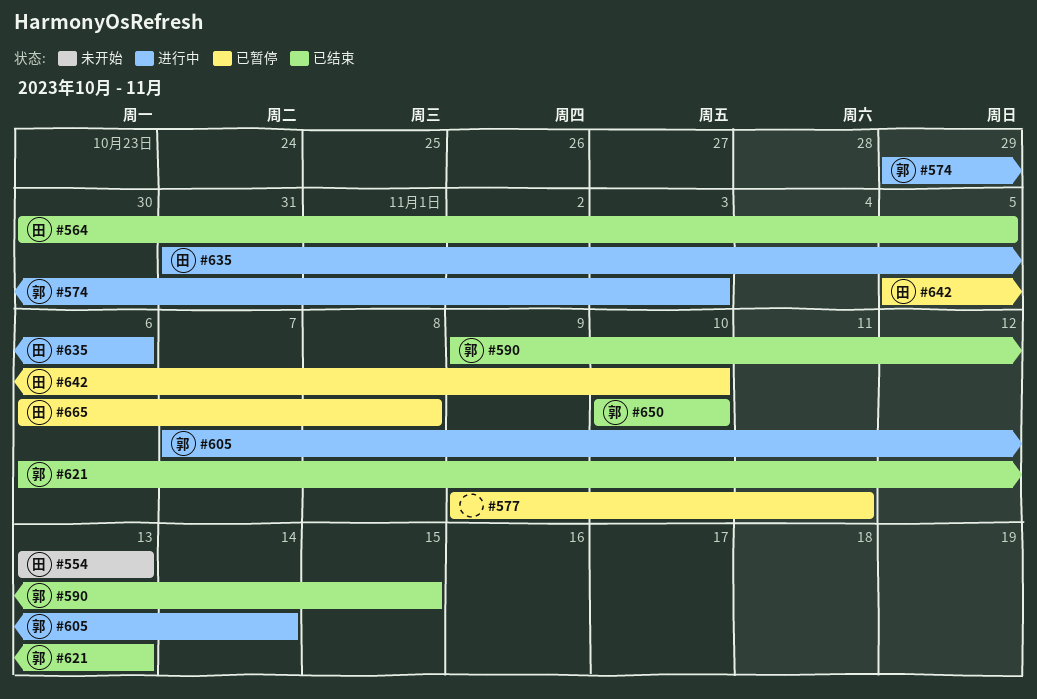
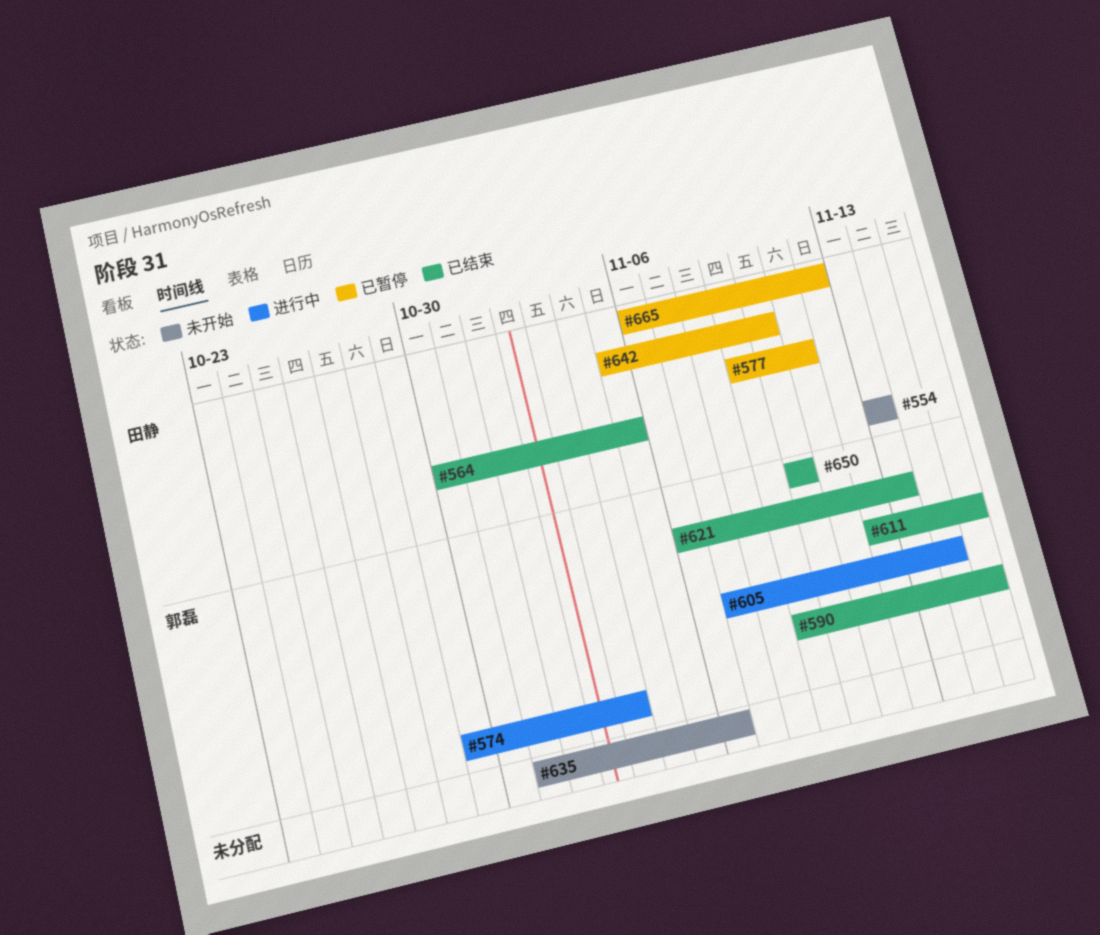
#577, owner: none -> 田静
#611: none -> present
#635, status: 进行中 -> 未开始
#635, owner: 田静 -> none
#665, due: Nov 8 -> Nov 12

